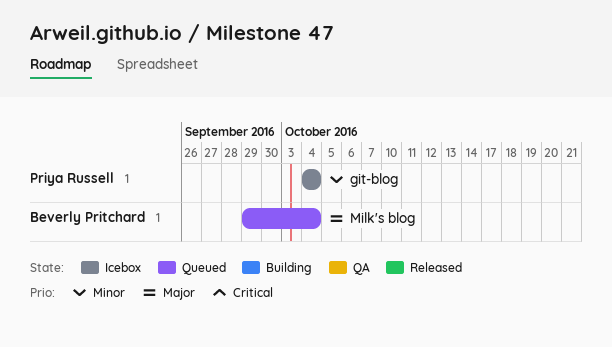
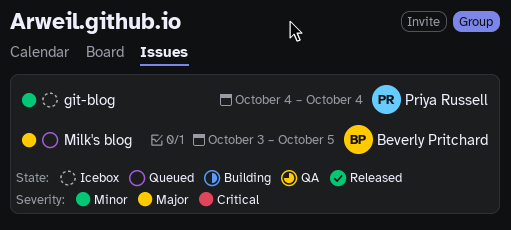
Milk's blog, start: Sep 29 -> Oct 3
Milk's blog, due: Oct 4 -> Oct 5

